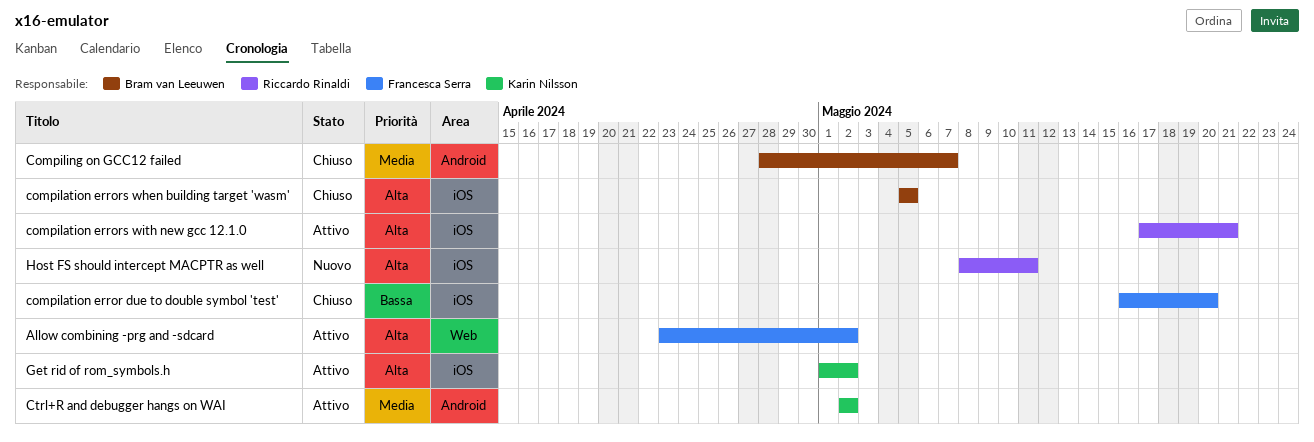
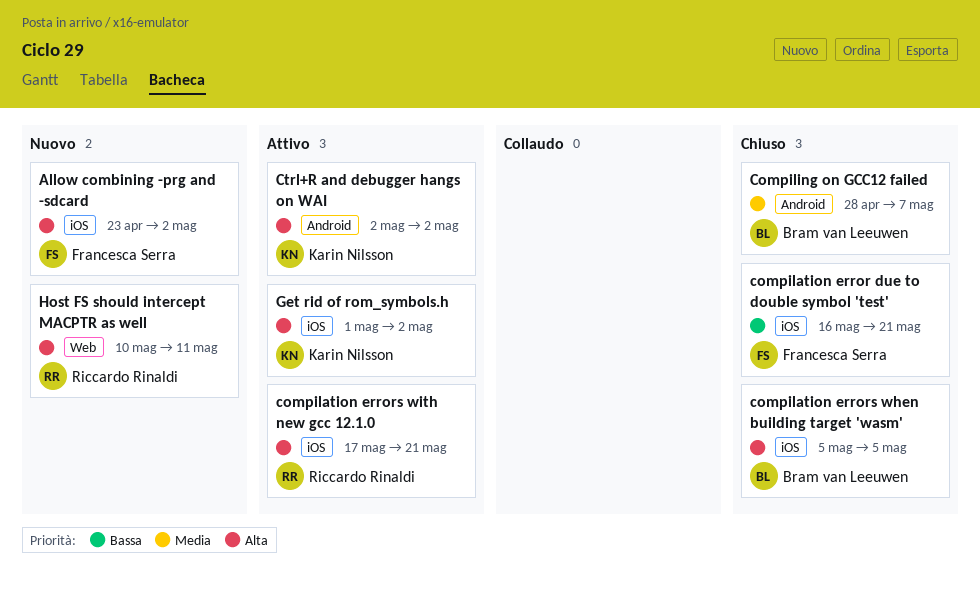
Allow combining -prg and -sdcard, status: Attivo -> Nuovo
Allow combining -prg and -sdcard, label: Web -> iOS
compilation error due to double symbol 'test', due: May 20 -> May 21
Ctrl+R and debugger hangs on WAI, priority: Media -> Alta
Host FS should intercept MACPTR as well, label: iOS -> Web
Host FS should intercept MACPTR as well, start: May 8 -> May 10

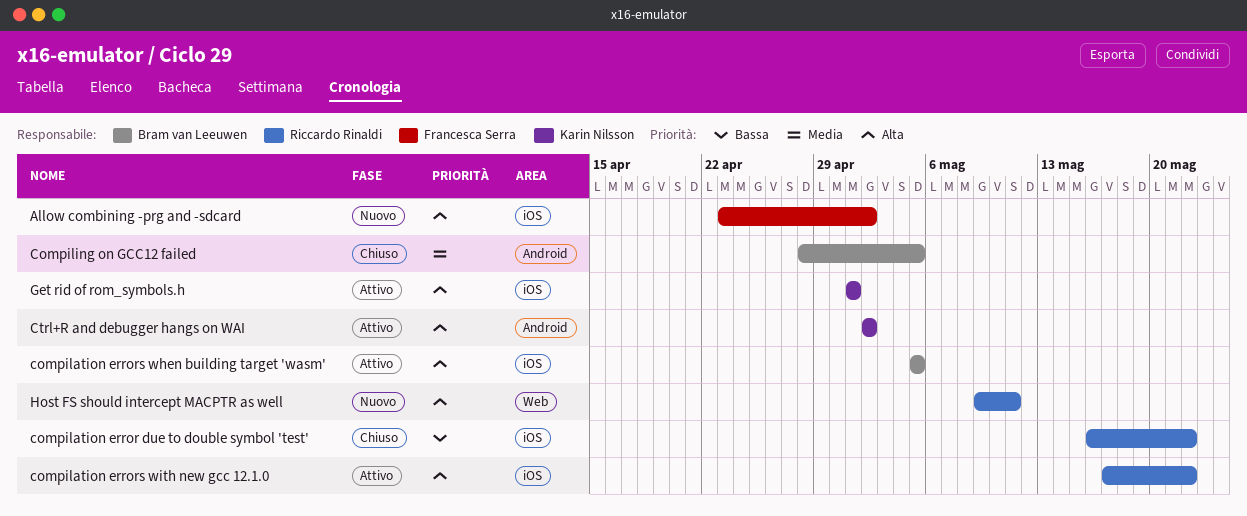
compilation error due to double symbol 'test', owner: Francesca Serra -> Riccardo Rinaldi
compilation error due to double symbol 'test', due: May 21 -> May 22
compilation errors when building target 'wasm', status: Chiuso -> Attivo
compilation errors with new gcc 12.1.0, due: May 21 -> May 22
Compiling on GCC12 failed, due: May 7 -> May 5
Get rid of rom_symbols.h, due: May 2 -> May 1
Host FS should intercept MACPTR as well, start: May 10 -> May 9

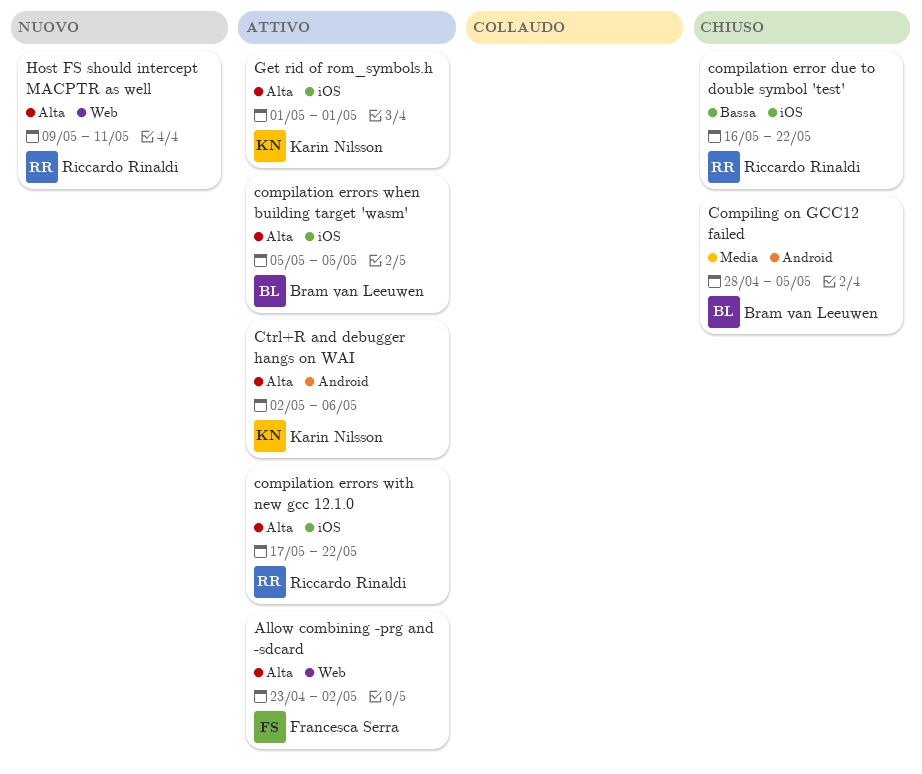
Allow combining -prg and -sdcard, status: Nuovo -> Attivo
Allow combining -prg and -sdcard, label: iOS -> Web
Ctrl+R and debugger hangs on WAI, due: May 2 -> May 6

